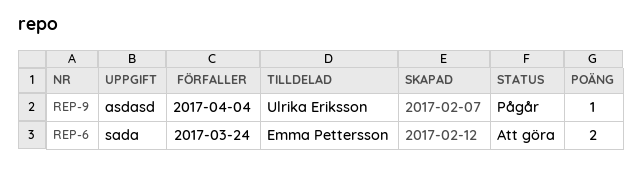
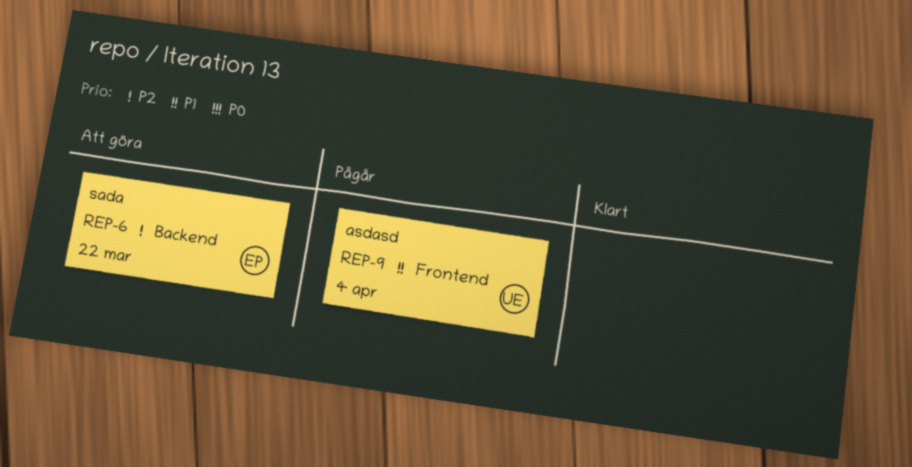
REP-6, due: Mar 24 -> Mar 22

